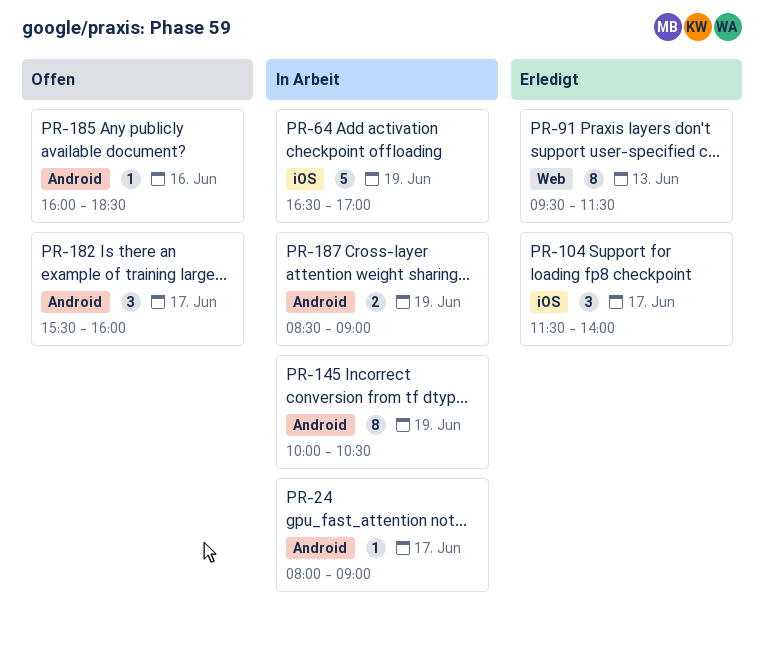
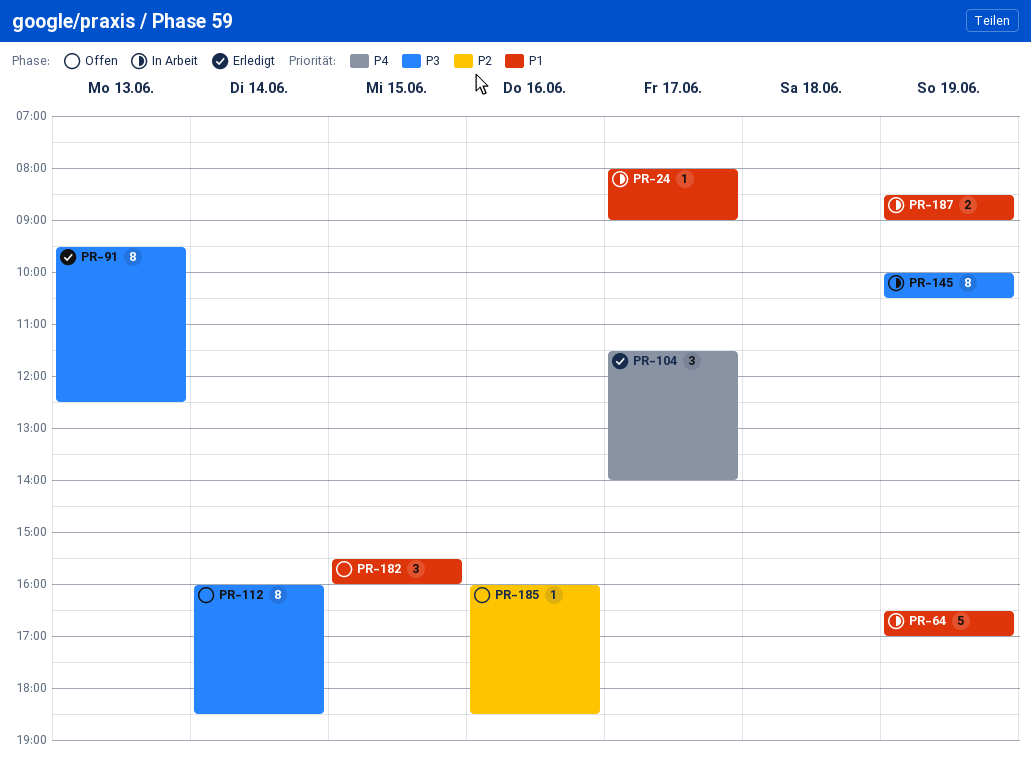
PR-91, ends: 11:30 -> 12:30
PR-112: none -> present
PR-182, day: Jun 17 -> Jun 15

